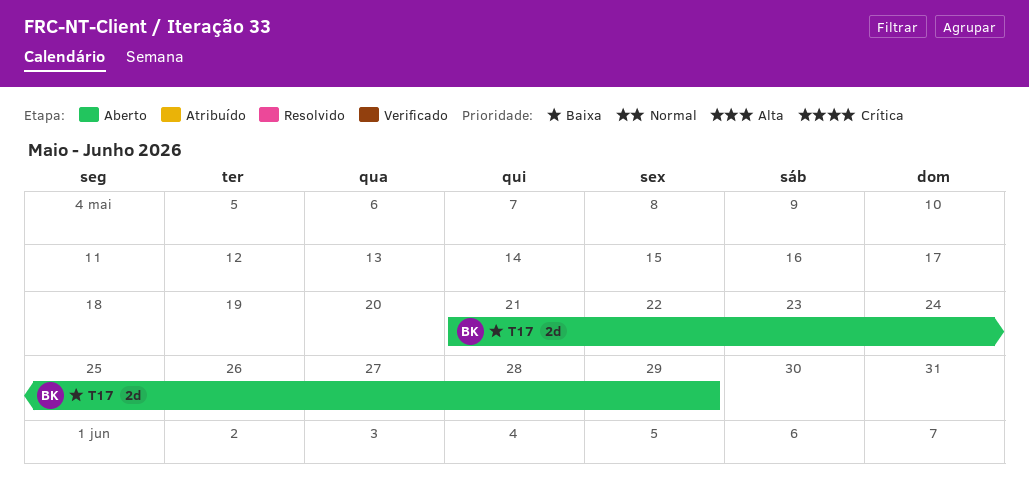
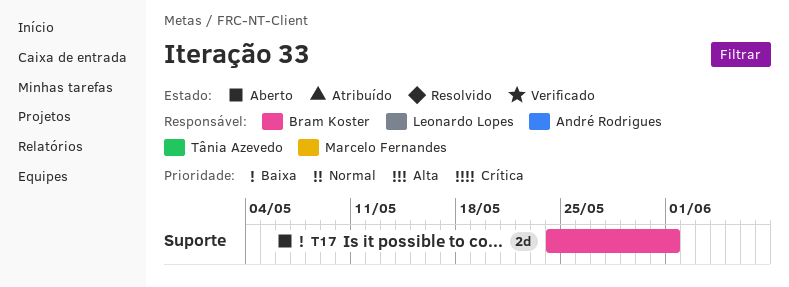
T17, start: May 21 -> May 24
T17, due: May 29 -> Jun 1

